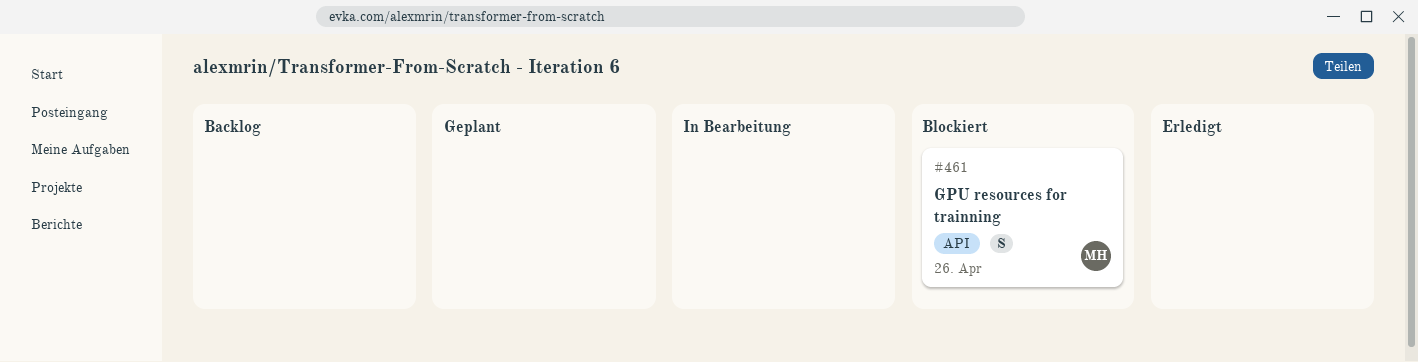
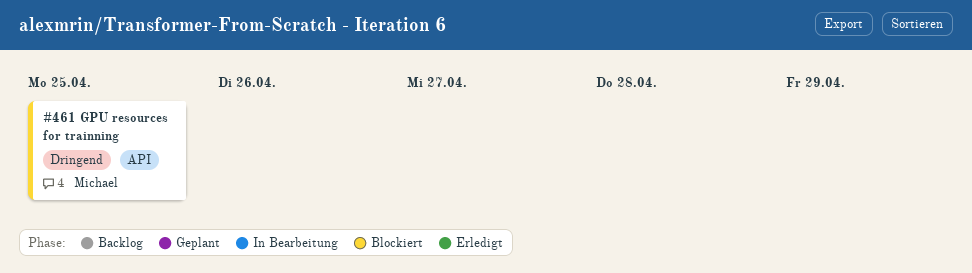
#461, due: Apr 26 -> Apr 25

